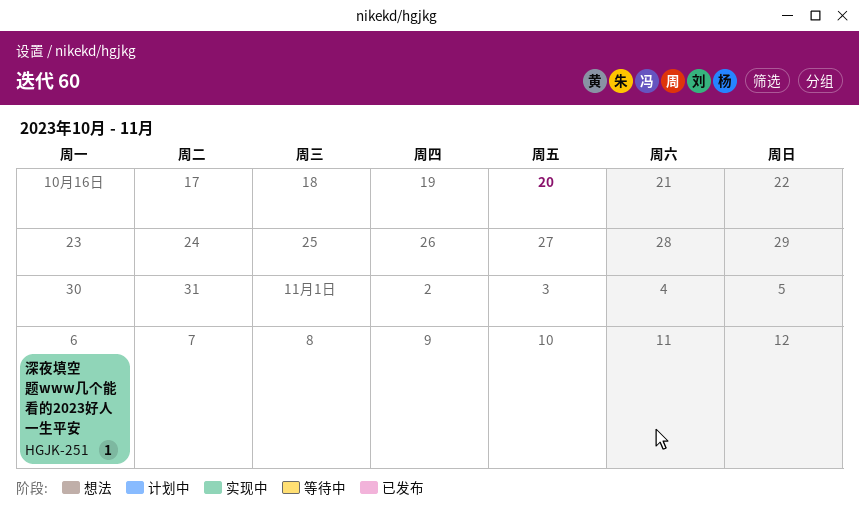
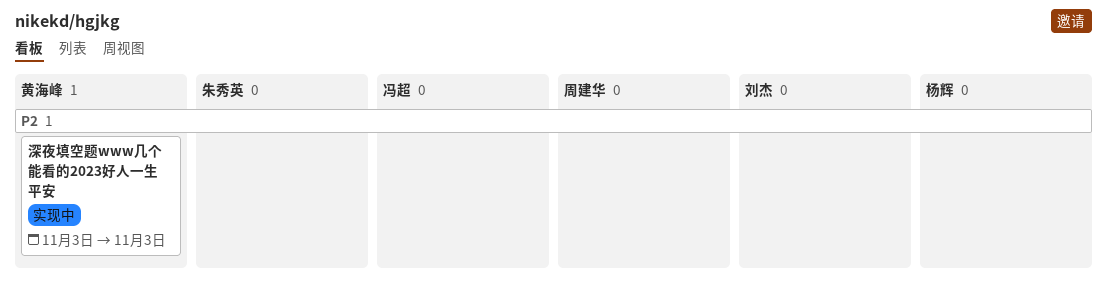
深夜填空题www几个能看的2023好人一生平安, due: Nov 6 -> Nov 3

